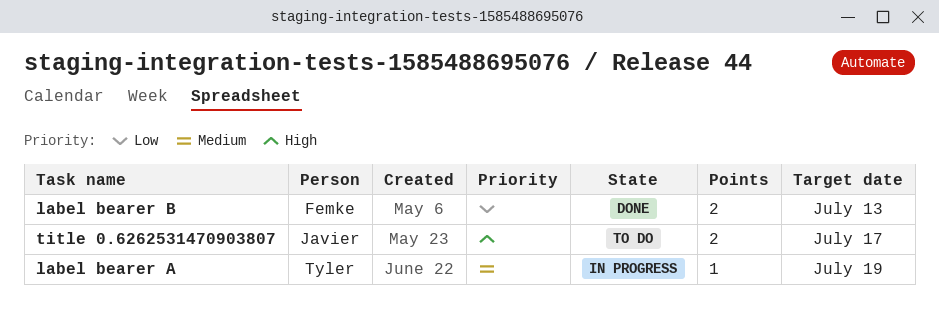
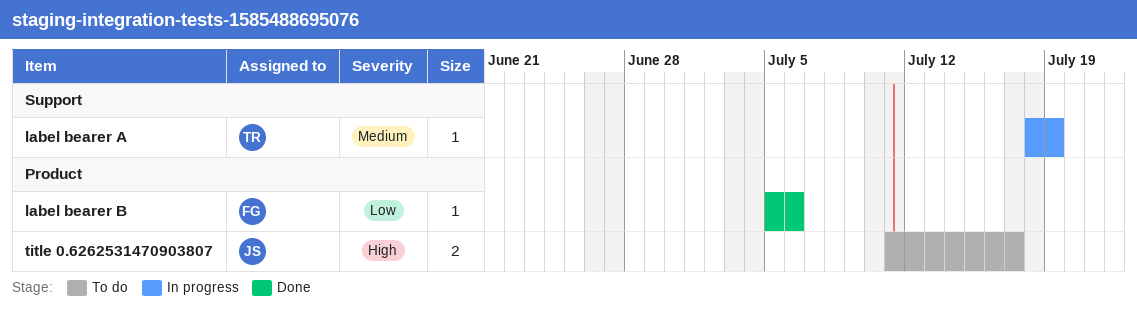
label bearer B, estimate: 2 -> 1
label bearer B, due: Jul 13 -> Jul 6

